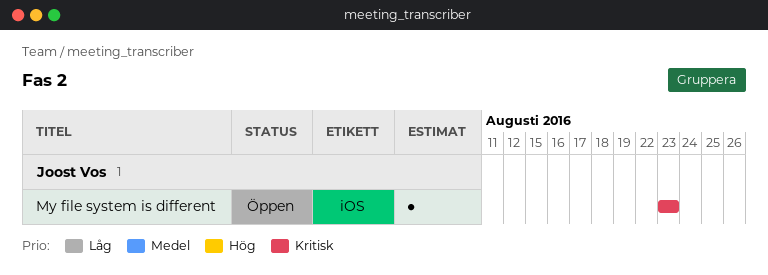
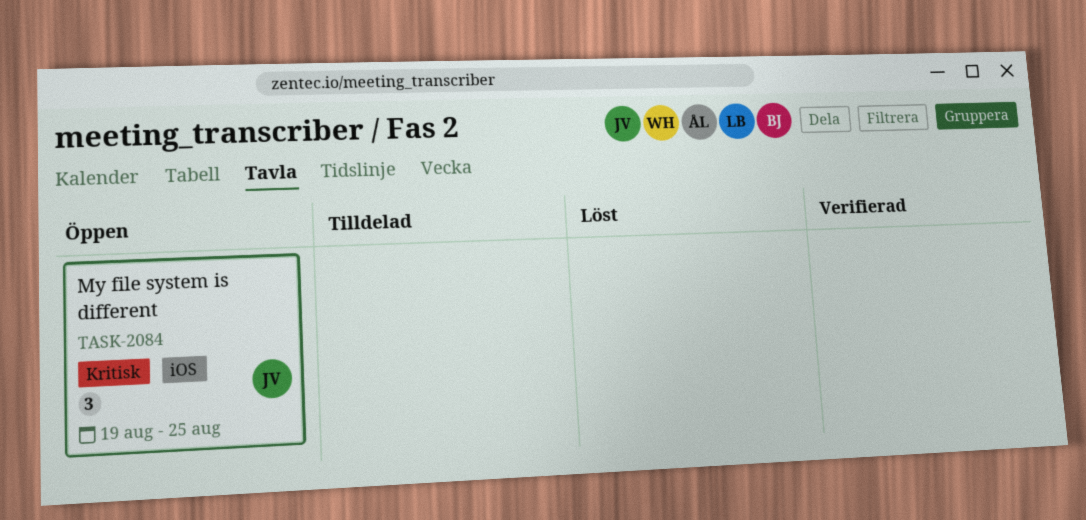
My file system is different, estimate: 1 -> 3
My file system is different, start: Aug 23 -> Aug 19
My file system is different, due: Aug 23 -> Aug 25

